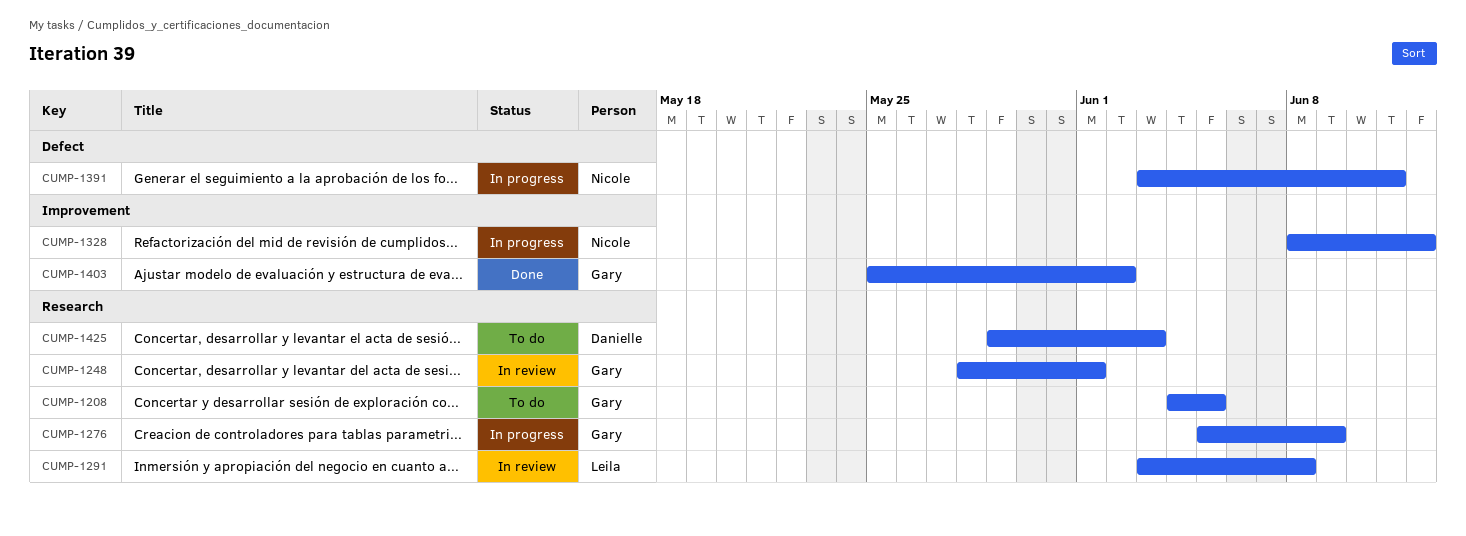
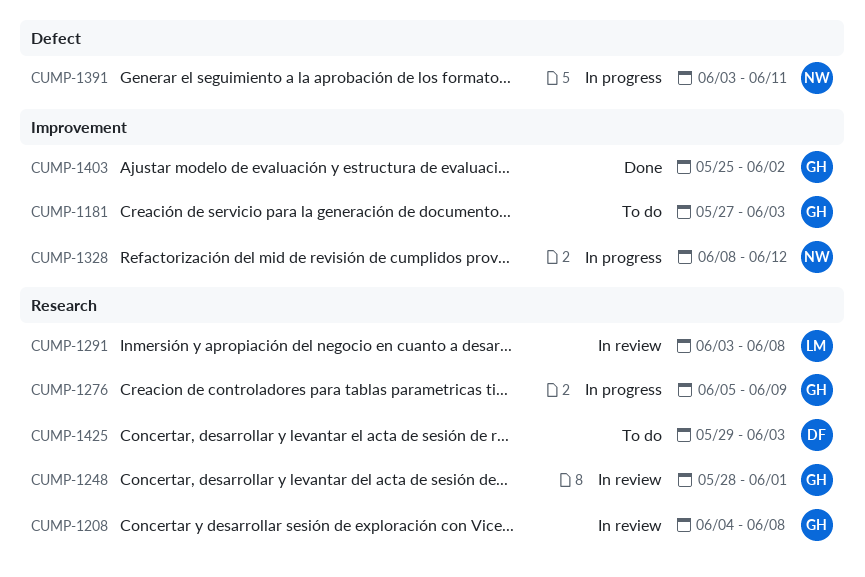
CUMP-1181: none -> present
CUMP-1208, status: To do -> In review
CUMP-1208, due: Jun 5 -> Jun 8

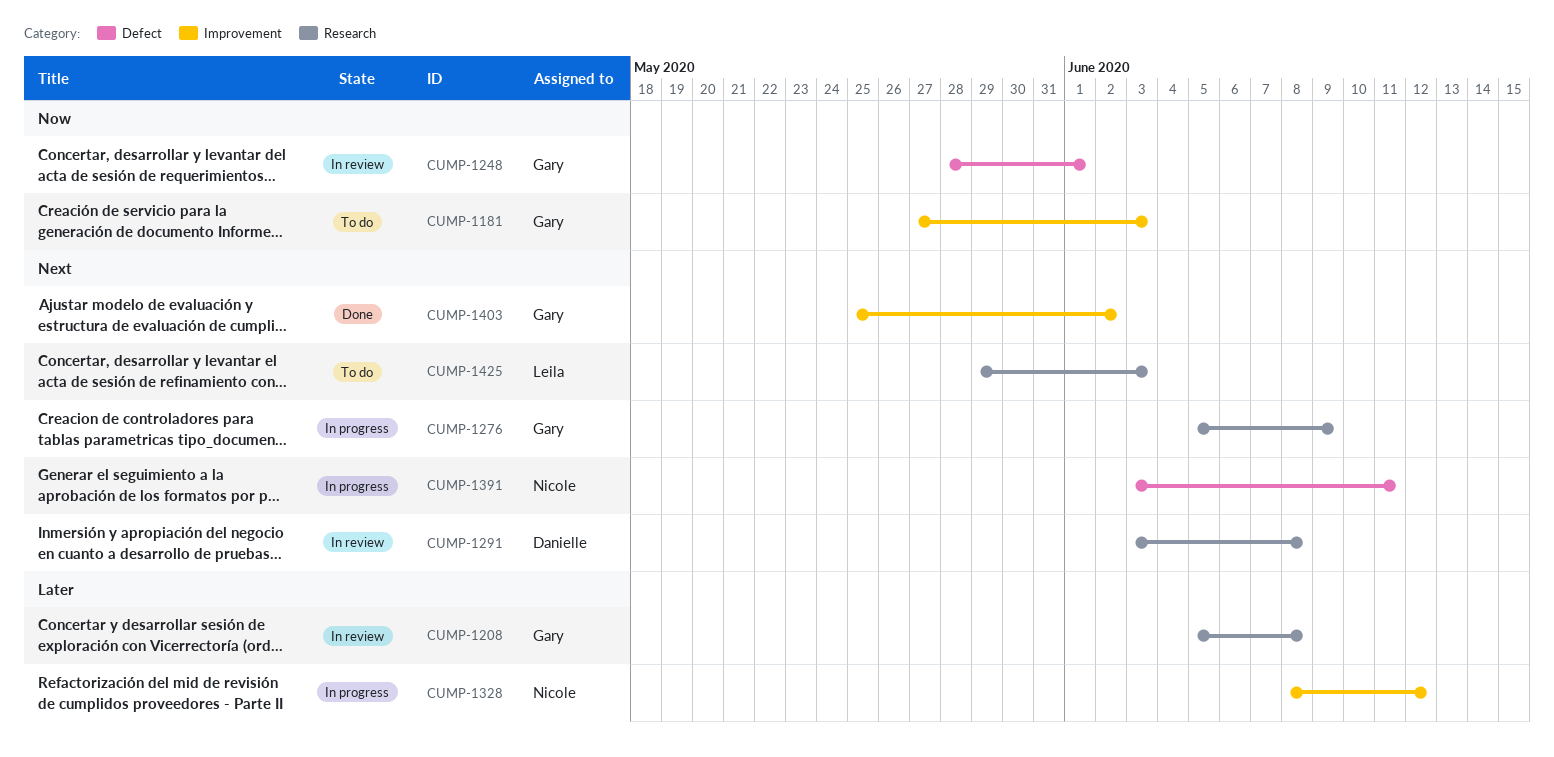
CUMP-1208, start: Jun 4 -> Jun 5
CUMP-1248, label: Research -> Defect
CUMP-1291, owner: Leila -> Danielle
CUMP-1425, owner: Danielle -> Leila

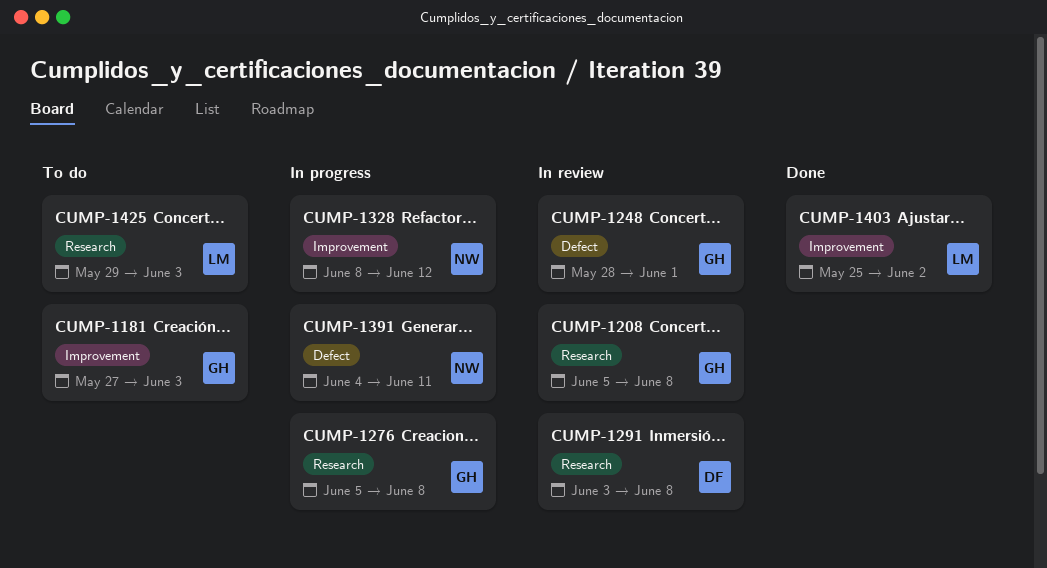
CUMP-1276, due: Jun 9 -> Jun 8
CUMP-1391, start: Jun 3 -> Jun 4
CUMP-1403, owner: Gary -> Leila

